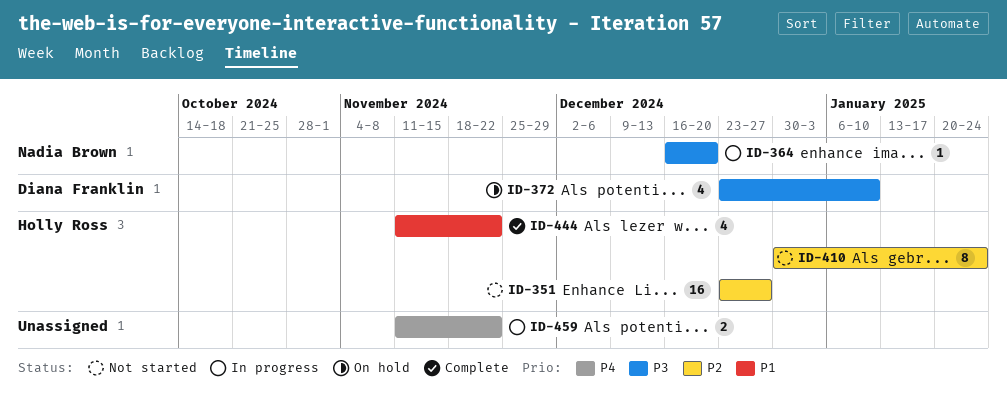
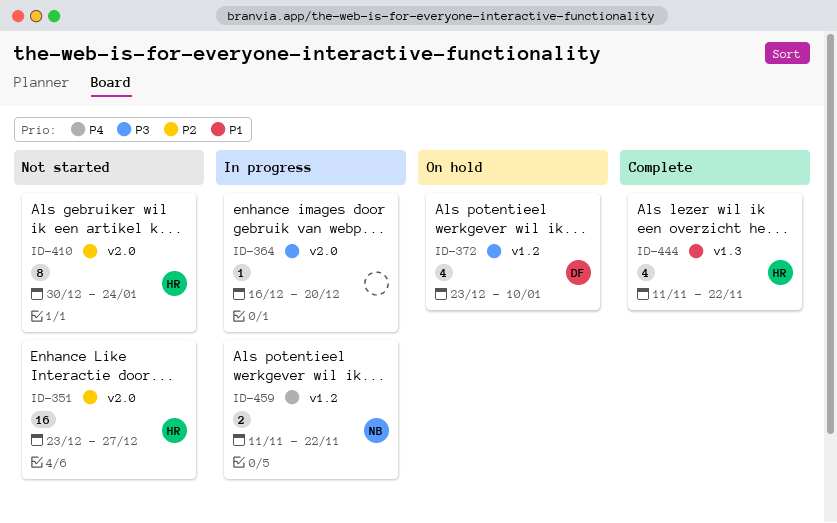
ID-364, owner: Nadia Brown -> none
ID-459, owner: none -> Nadia Brown

